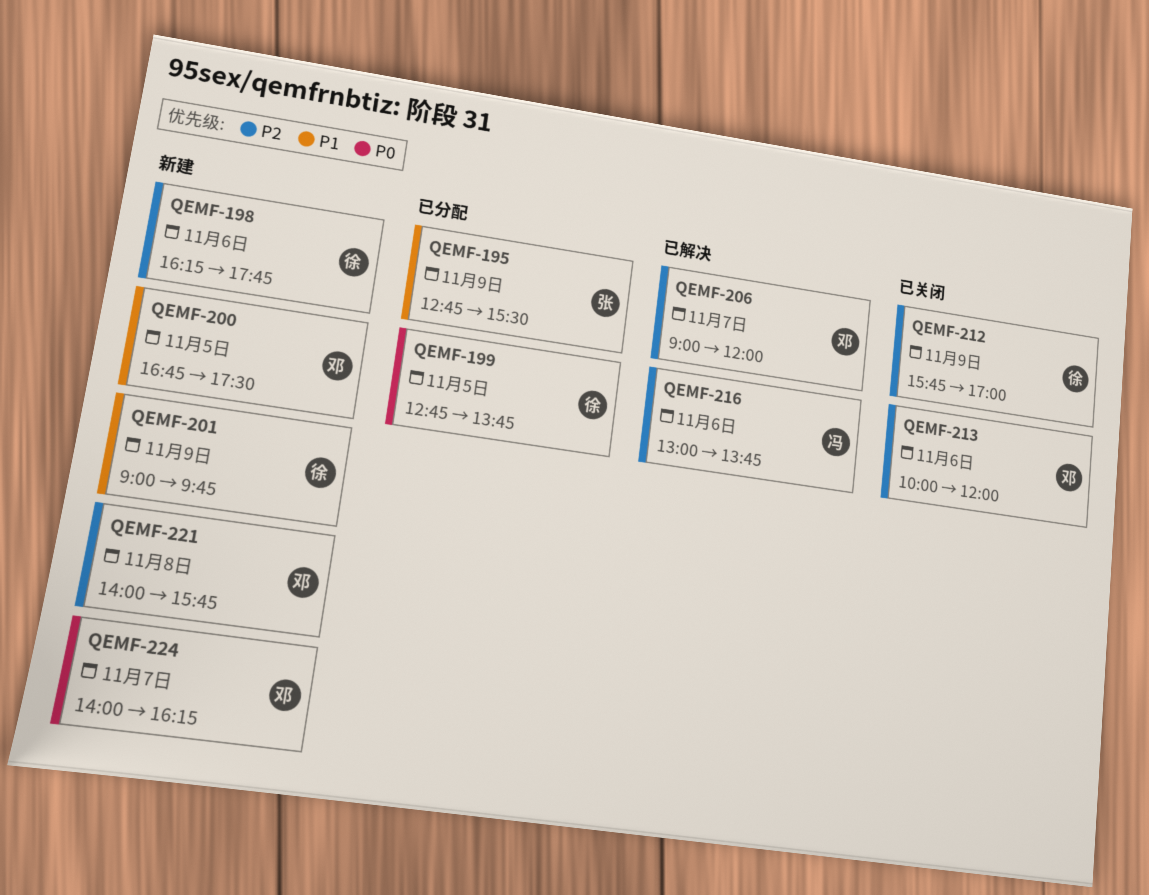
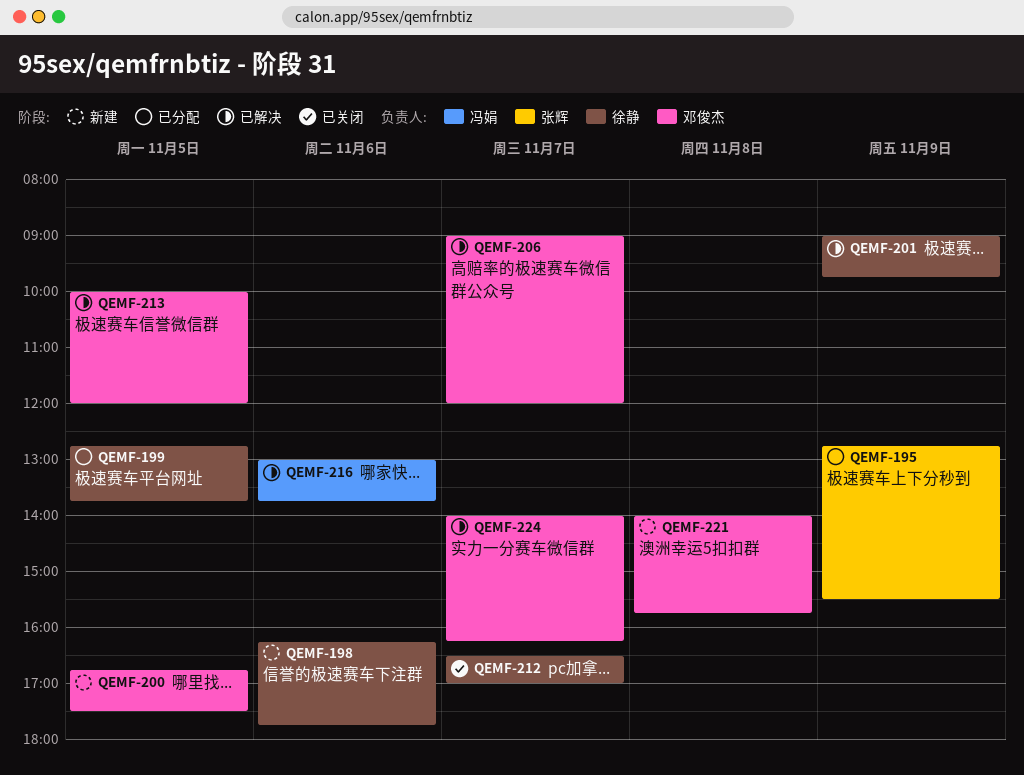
QEMF-201, status: 新建 -> 已解决
QEMF-212, day: Nov 9 -> Nov 7
QEMF-212, begins: 15:45 -> 16:30
QEMF-213, status: 已关闭 -> 已解决
QEMF-213, day: Nov 6 -> Nov 5
QEMF-224, status: 新建 -> 已解决

